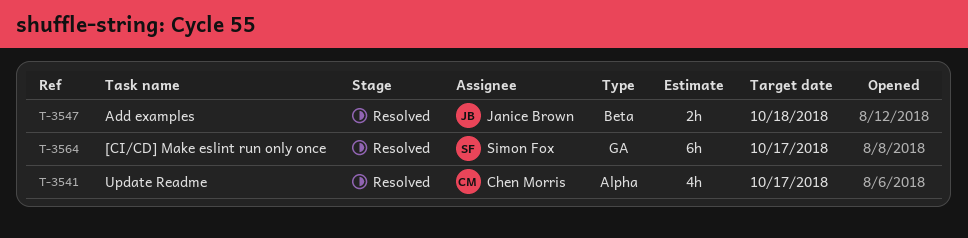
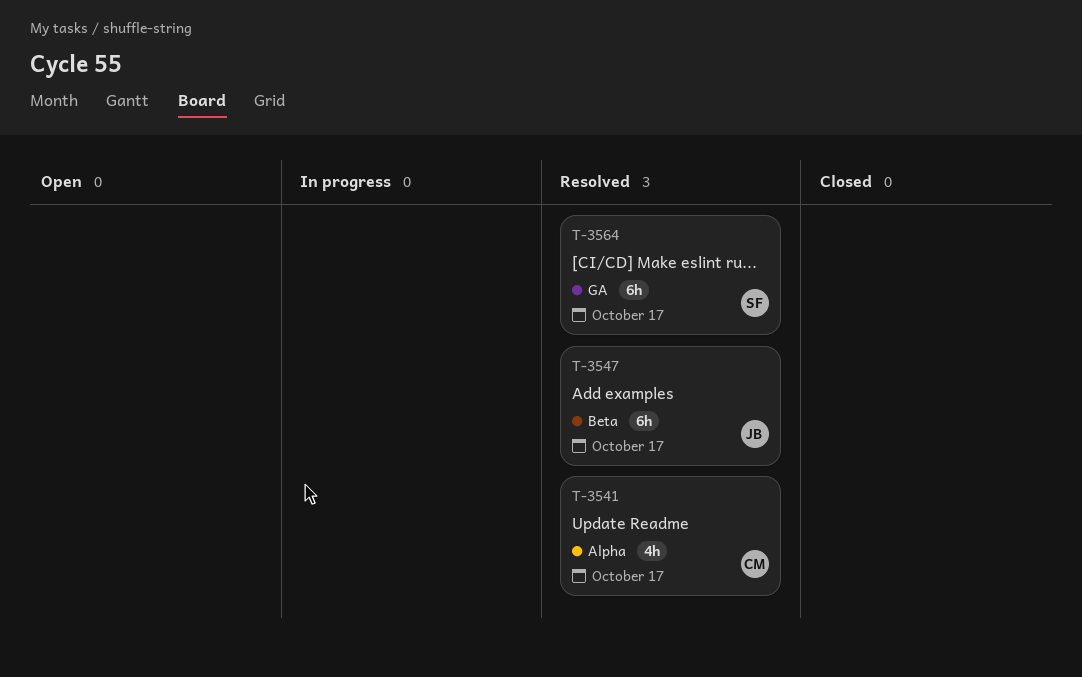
T-3547, estimate: 2h -> 6h
T-3547, due: Oct 18 -> Oct 17

